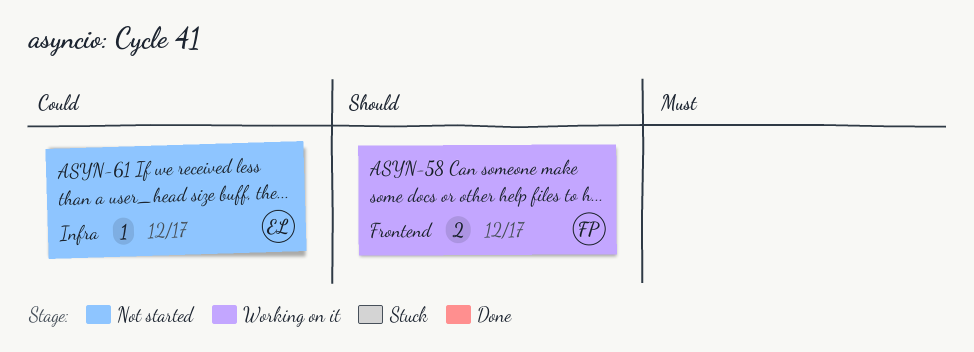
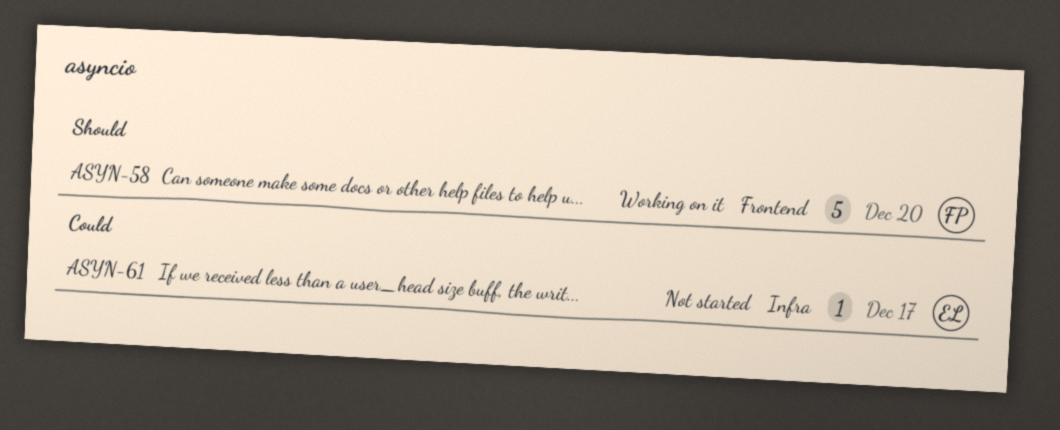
ASYN-58, estimate: 2 -> 5
ASYN-58, due: Dec 17 -> Dec 20

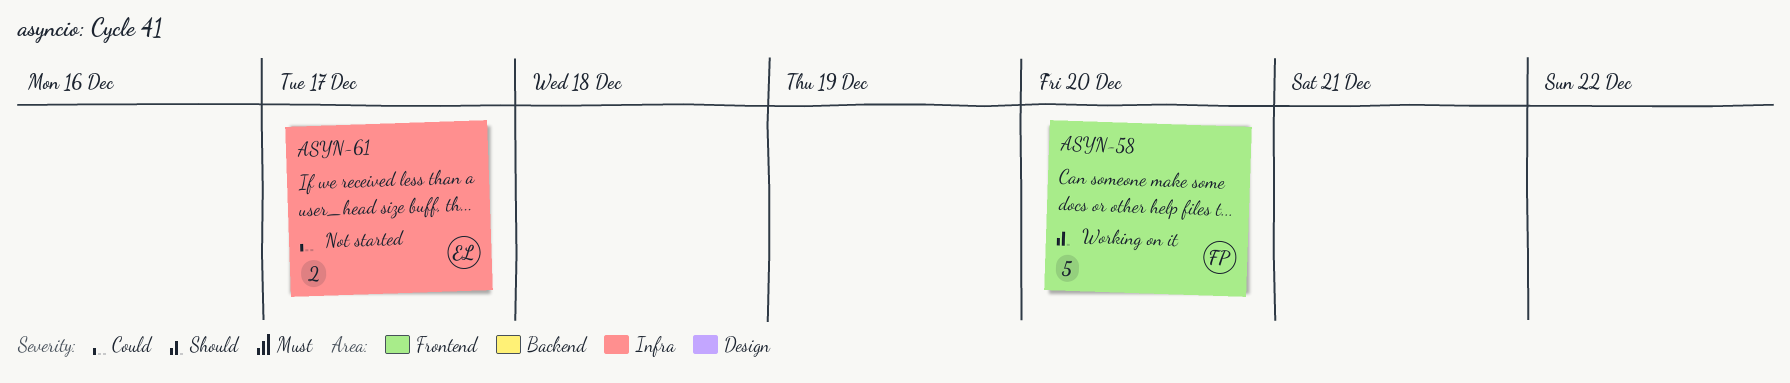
ASYN-61, estimate: 1 -> 2

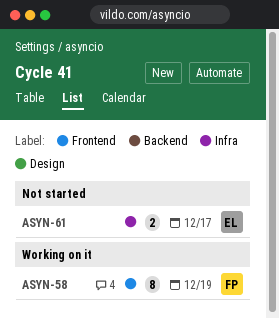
ASYN-58, estimate: 5 -> 8
ASYN-58, due: Dec 20 -> Dec 19

